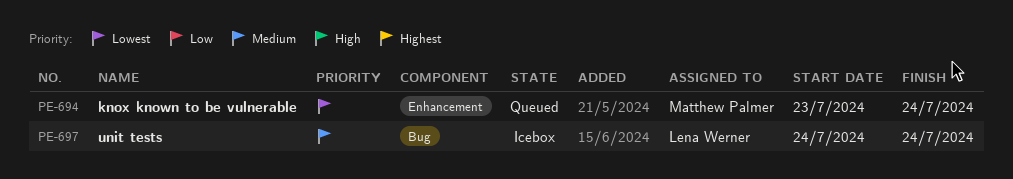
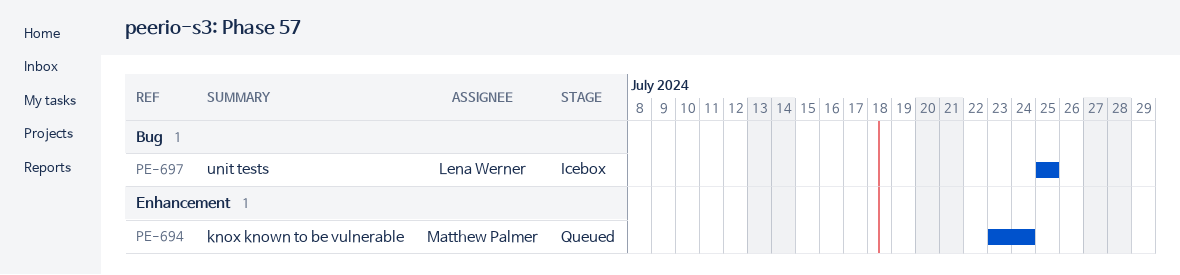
PE-697, start: Jul 24 -> Jul 25
PE-697, due: Jul 24 -> Jul 25

